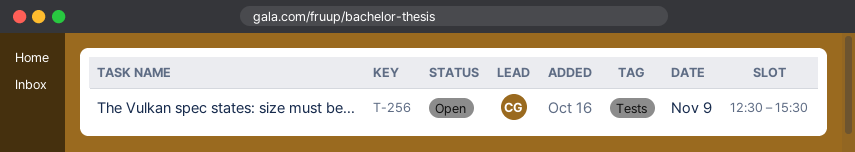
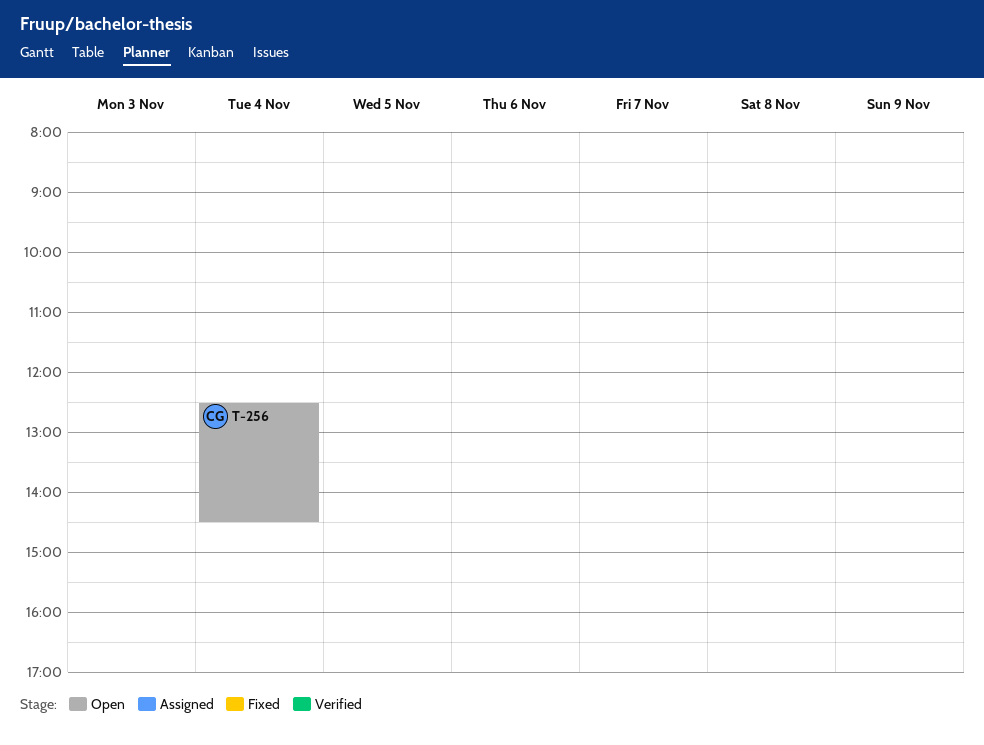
T-256, day: Nov 9 -> Nov 4
T-256, ends: 15:30 -> 14:30

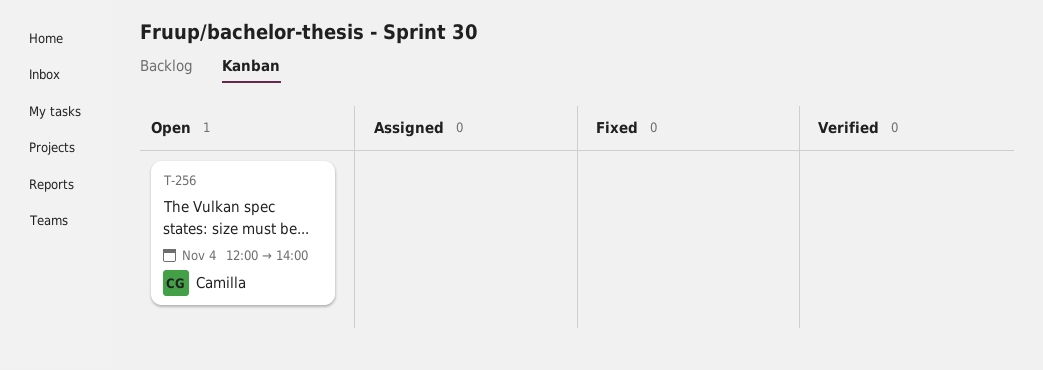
T-256, begins: 12:30 -> 12:00
T-256, ends: 14:30 -> 14:00

